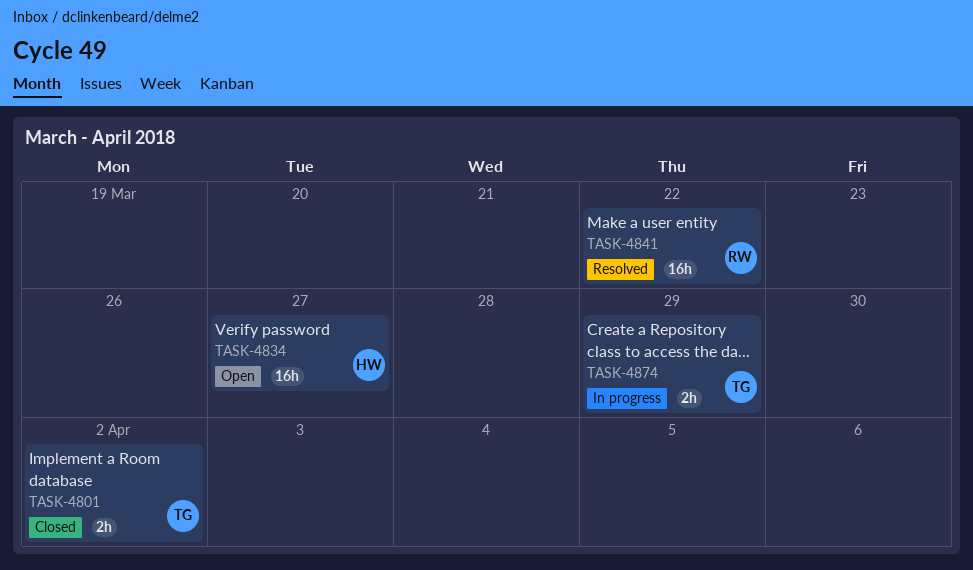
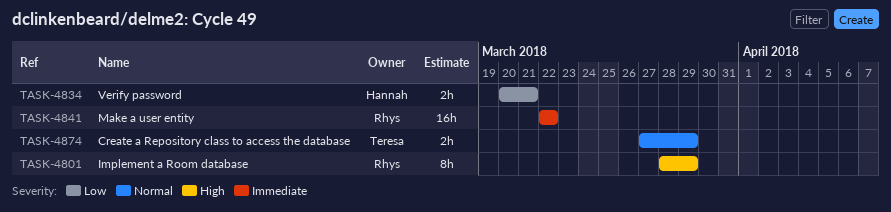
TASK-4801, owner: Teresa -> Rhys
TASK-4801, estimate: 2h -> 8h
TASK-4801, due: Apr 2 -> Mar 29
TASK-4834, estimate: 16h -> 2h
TASK-4834, due: Mar 27 -> Mar 21

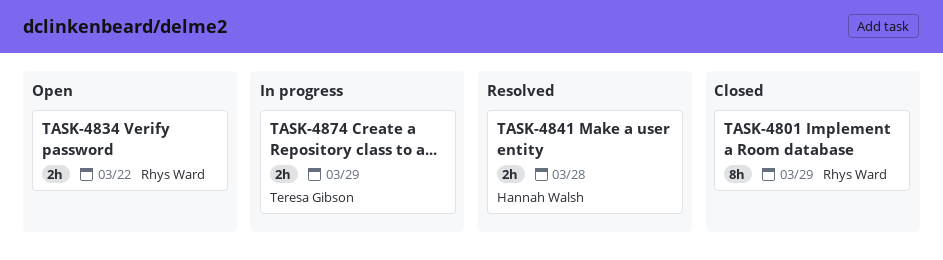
TASK-4834, owner: Hannah Walsh -> Rhys Ward
TASK-4834, due: Mar 21 -> Mar 22
TASK-4841, owner: Rhys Ward -> Hannah Walsh
TASK-4841, estimate: 16h -> 2h
TASK-4841, due: Mar 22 -> Mar 28

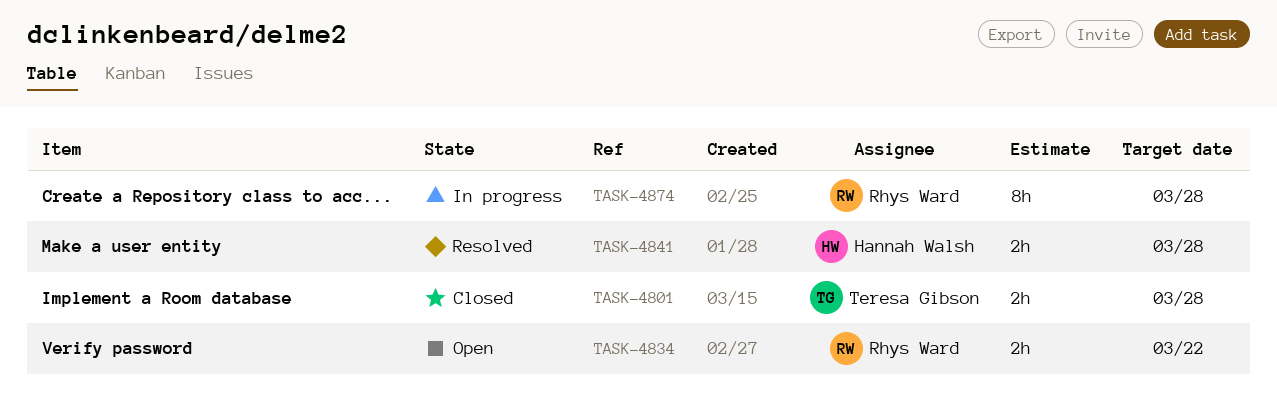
TASK-4801, owner: Rhys Ward -> Teresa Gibson
TASK-4801, estimate: 8h -> 2h
TASK-4801, due: Mar 29 -> Mar 28
TASK-4874, owner: Teresa Gibson -> Rhys Ward
TASK-4874, estimate: 2h -> 8h
TASK-4874, due: Mar 29 -> Mar 28

